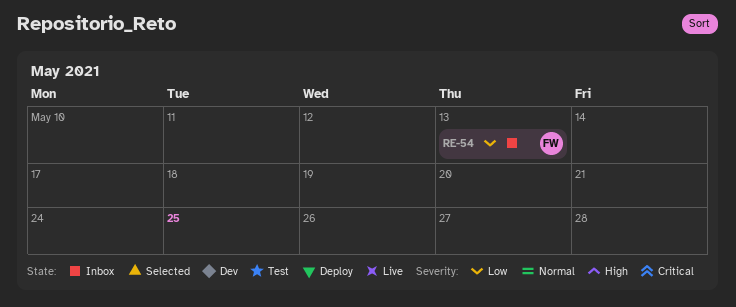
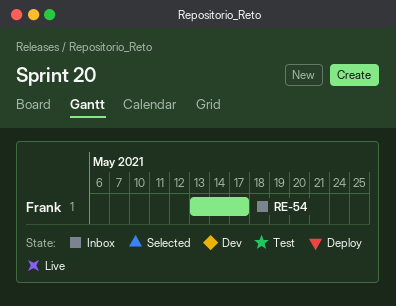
RE-54, due: May 13 -> May 17

